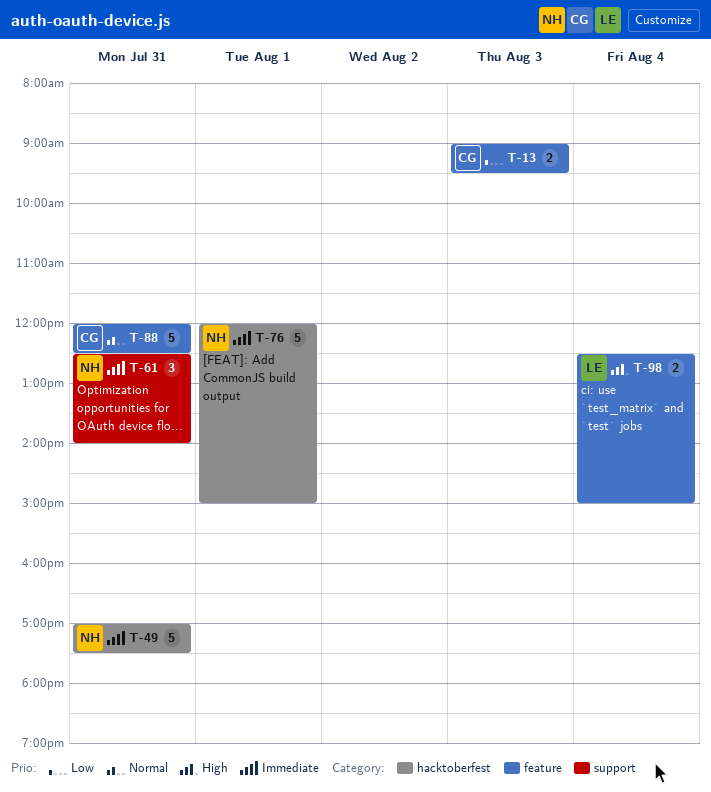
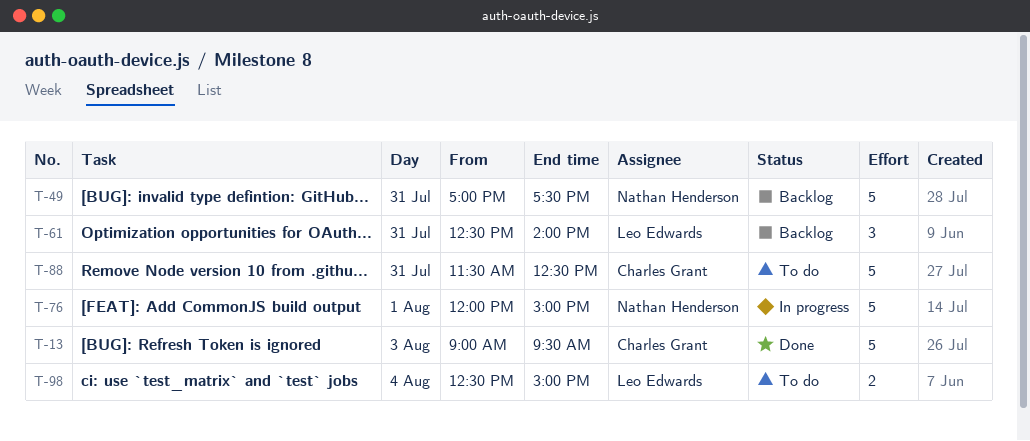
T-13, estimate: 2 -> 5
T-61, owner: Nathan Henderson -> Leo Edwards
T-88, begins: 12:00 -> 11:30

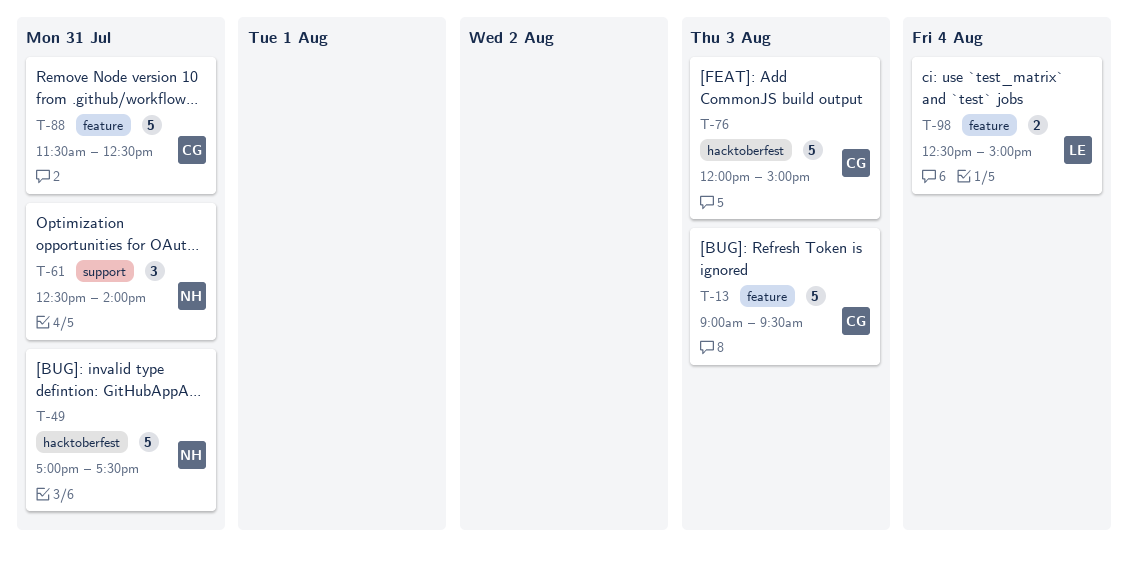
T-61, owner: Leo Edwards -> Nathan Henderson
T-76, owner: Nathan Henderson -> Charles Grant
T-76, day: Aug 1 -> Aug 3

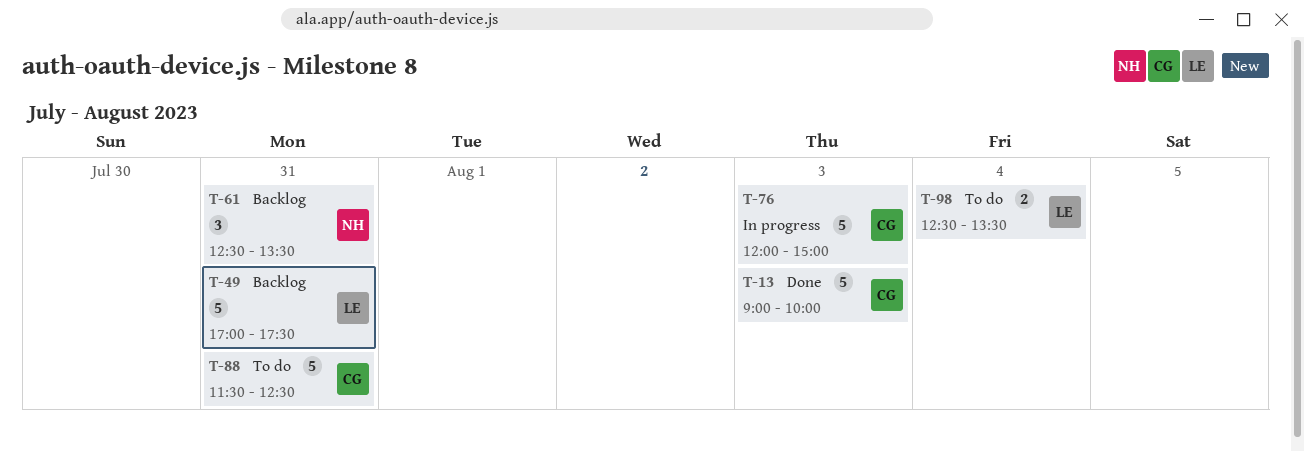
T-13, ends: 09:30 -> 10:00
T-49, owner: NH -> LE
T-61, ends: 14:00 -> 13:30
T-98, ends: 15:00 -> 13:30

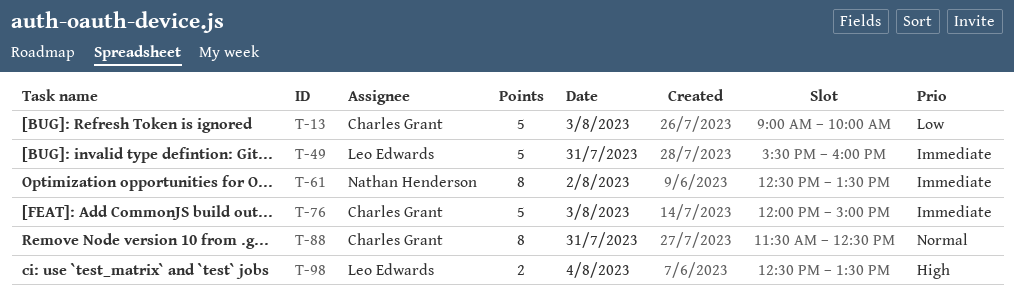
T-49, begins: 17:00 -> 15:30
T-49, ends: 17:30 -> 16:00
T-61, estimate: 3 -> 8
T-61, day: Jul 31 -> Aug 2
T-88, estimate: 5 -> 8

